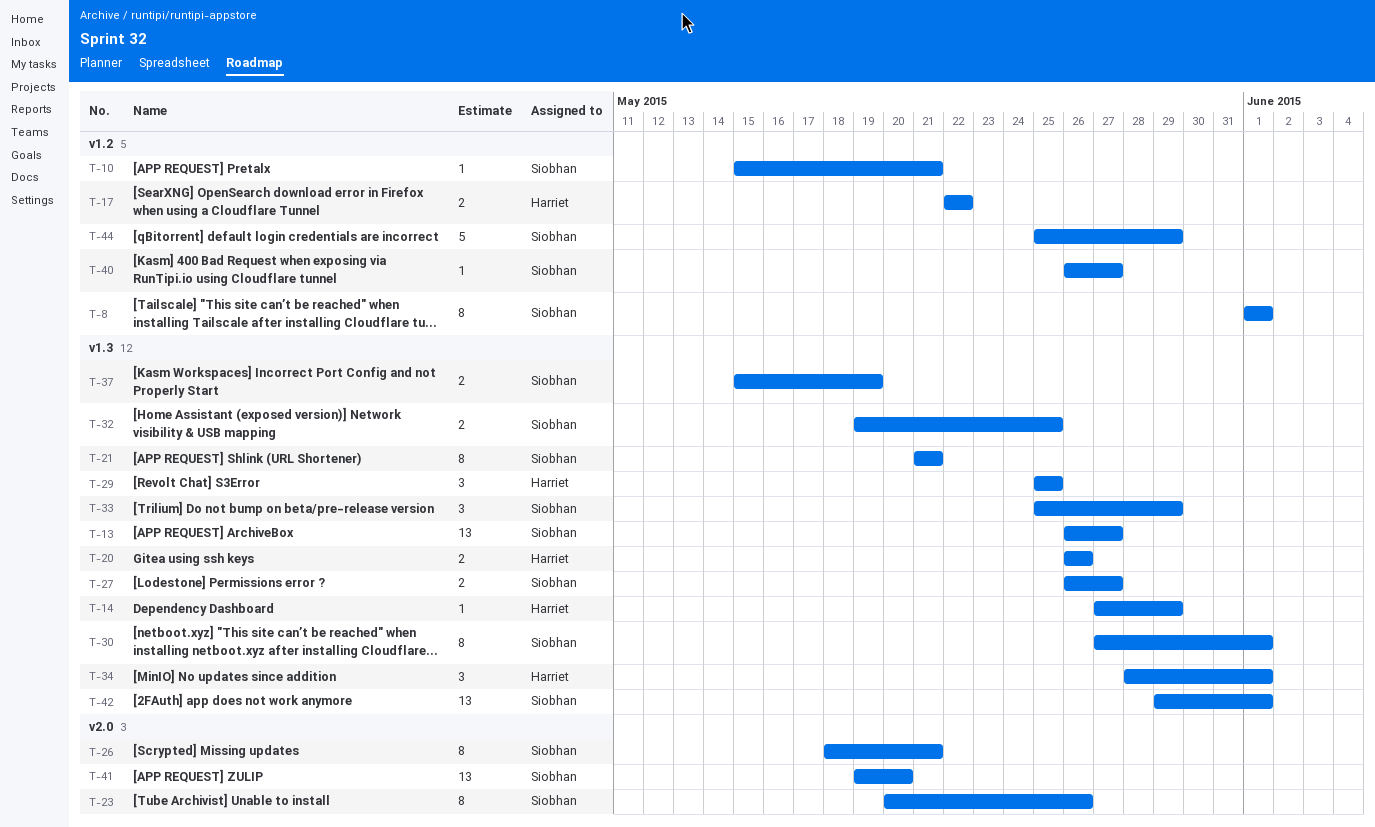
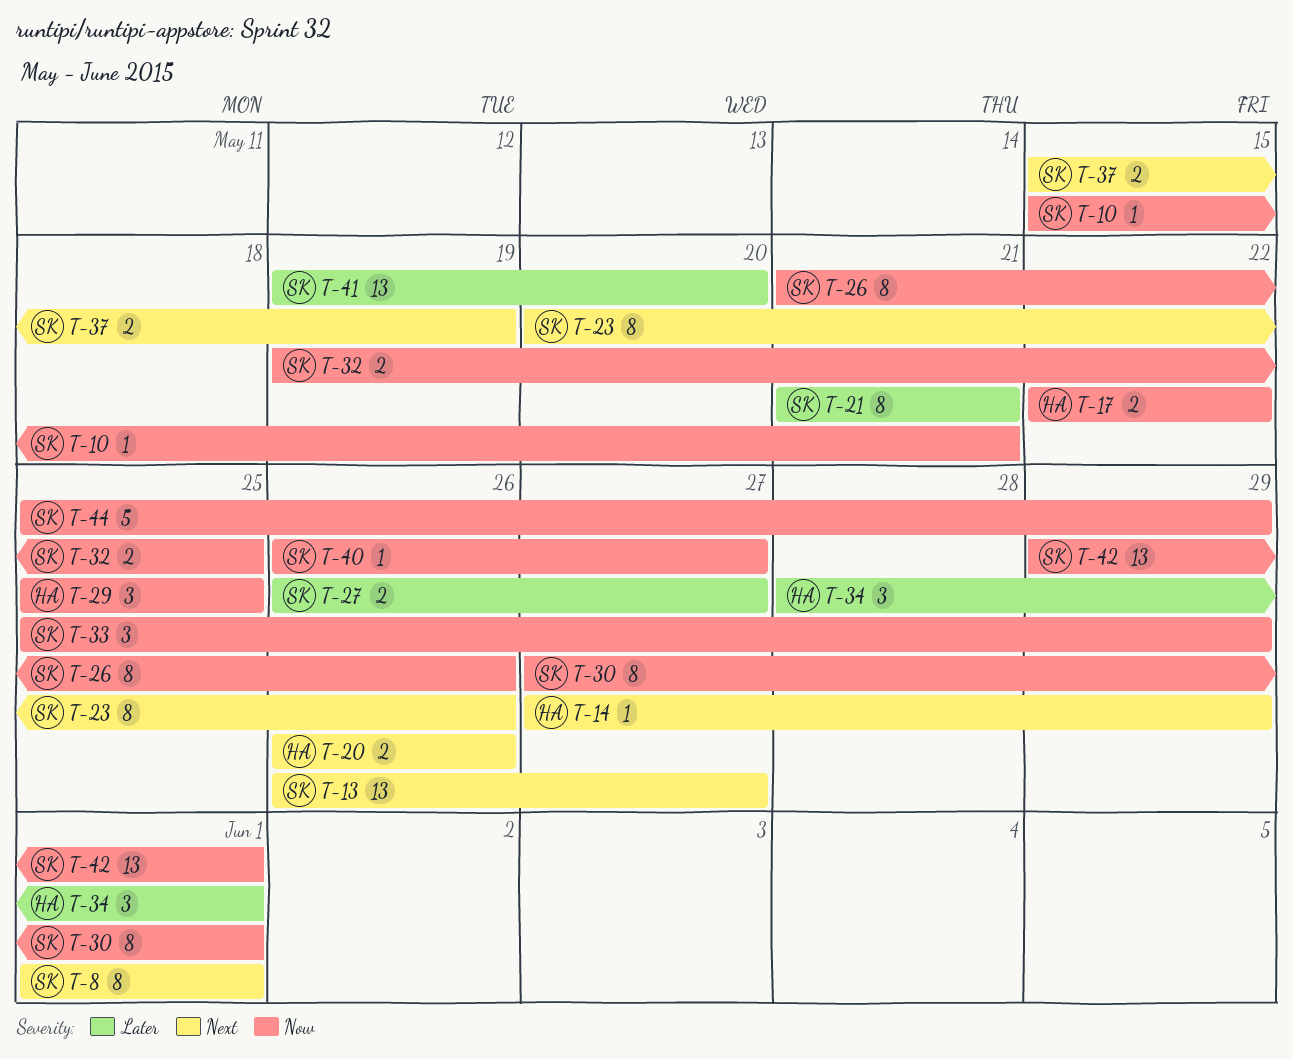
T-26, start: May 18 -> May 21
T-26, due: May 21 -> May 26

